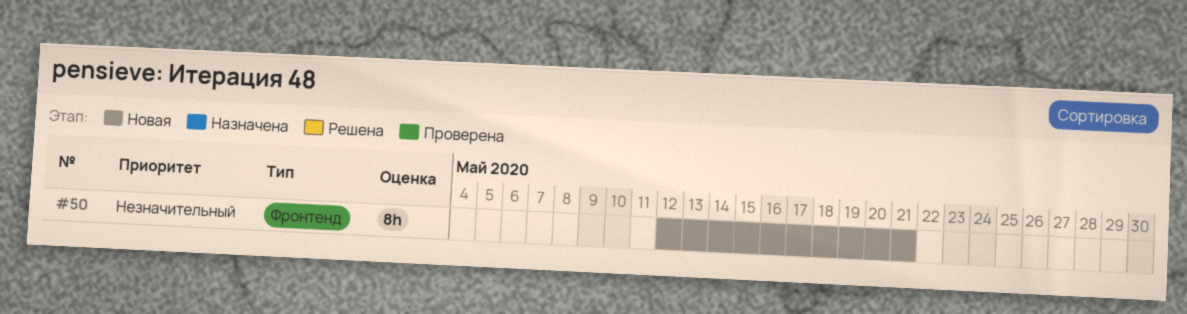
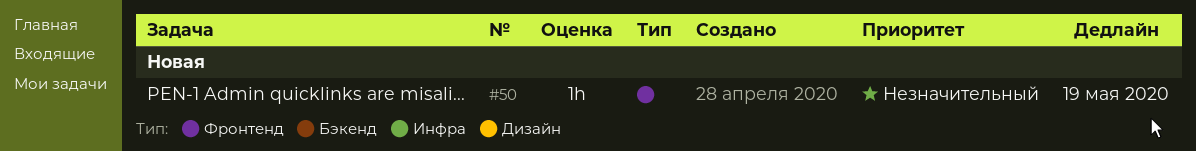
#50, estimate: 8h -> 1h
#50, due: May 21 -> May 19

